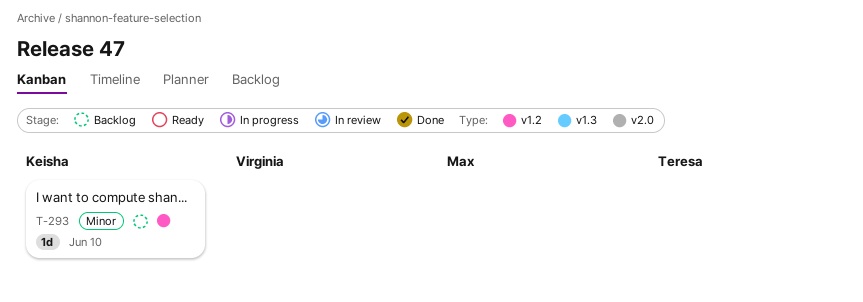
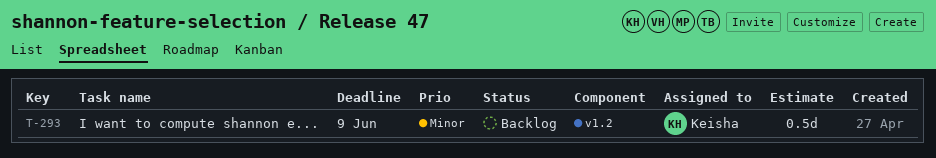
T-293, estimate: 1d -> 0.5d
T-293, due: Jun 10 -> Jun 9

